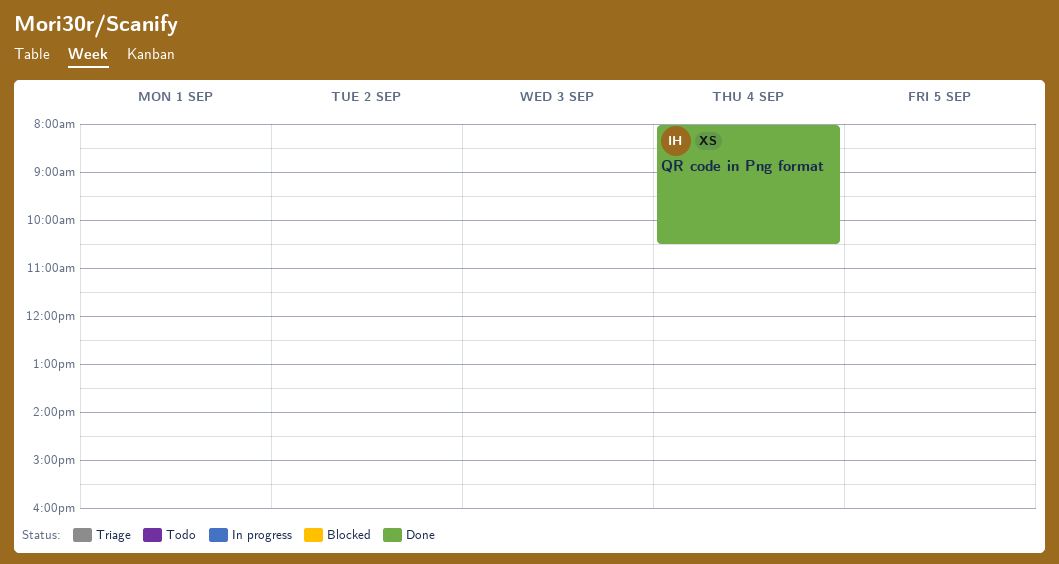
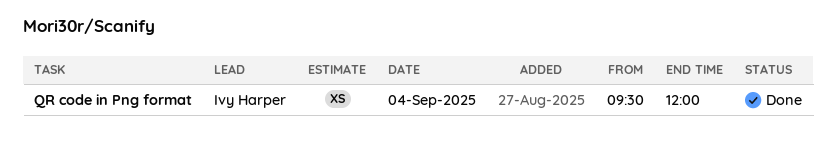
QR code in Png format, begins: 08:00 -> 09:30
QR code in Png format, ends: 10:30 -> 12:00

